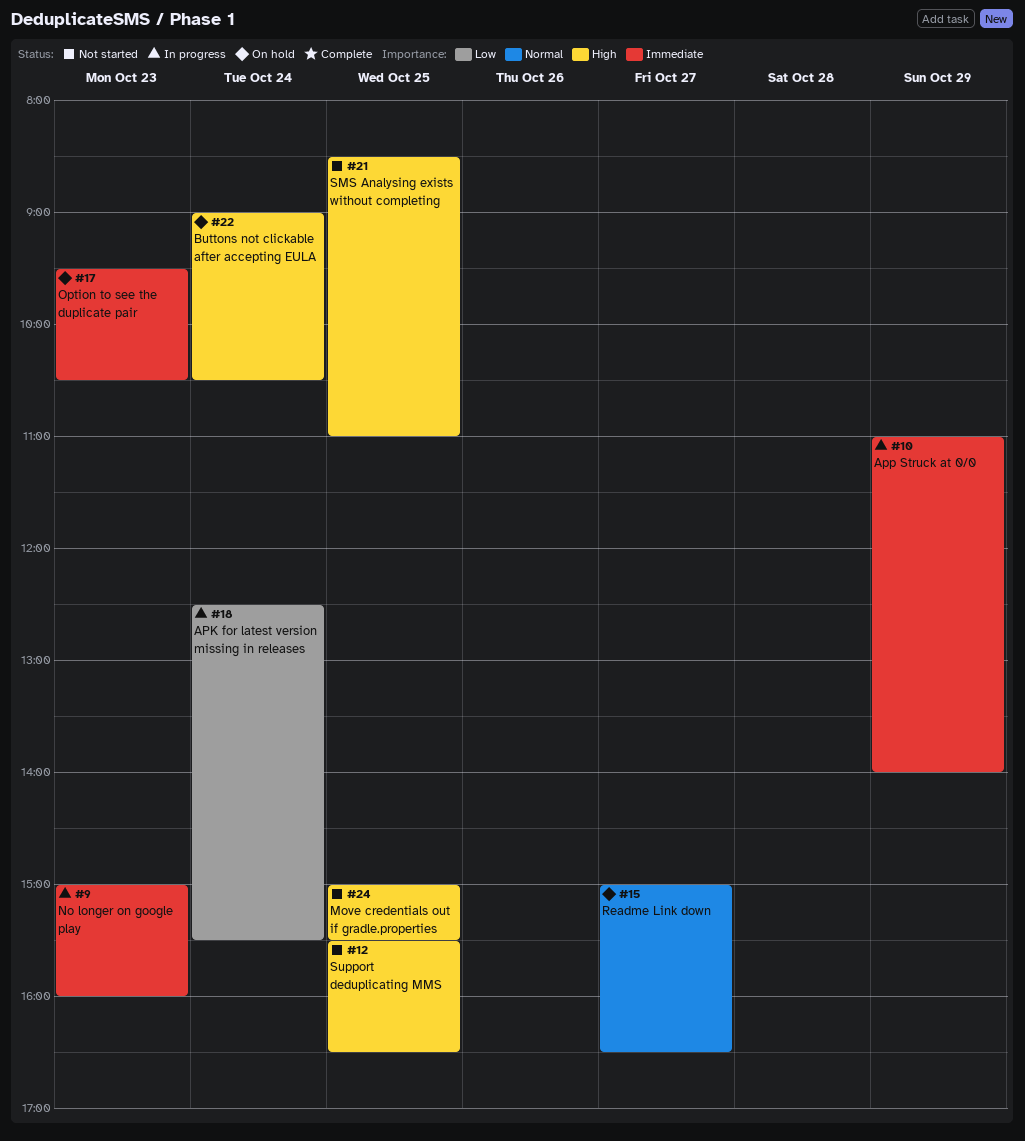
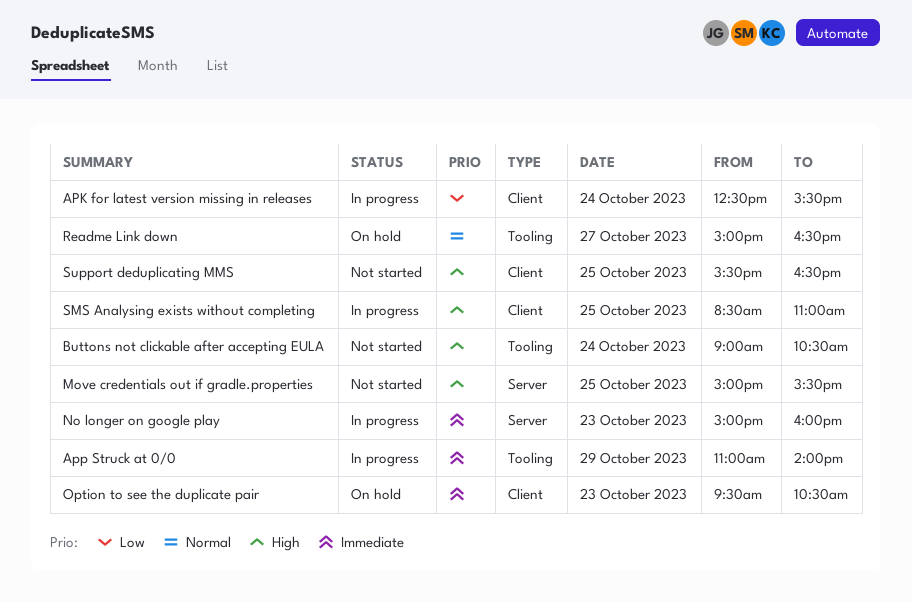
Buttons not clickable after accepting EULA, status: On hold -> Not started
SMS Analysing exists without completing, status: Not started -> In progress

